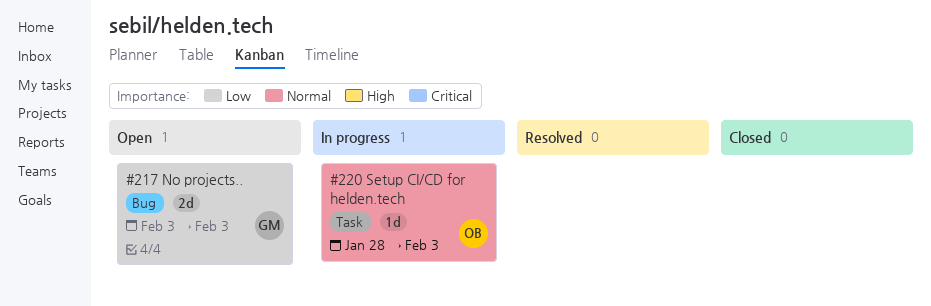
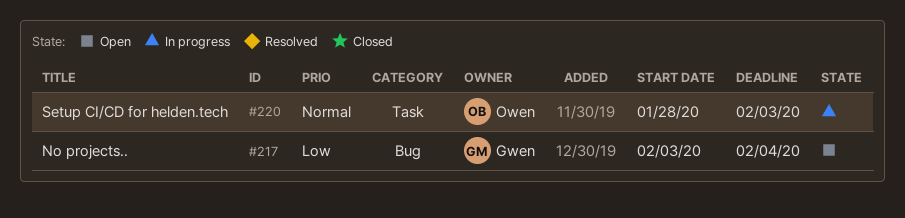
#217, due: Feb 3 -> Feb 4

